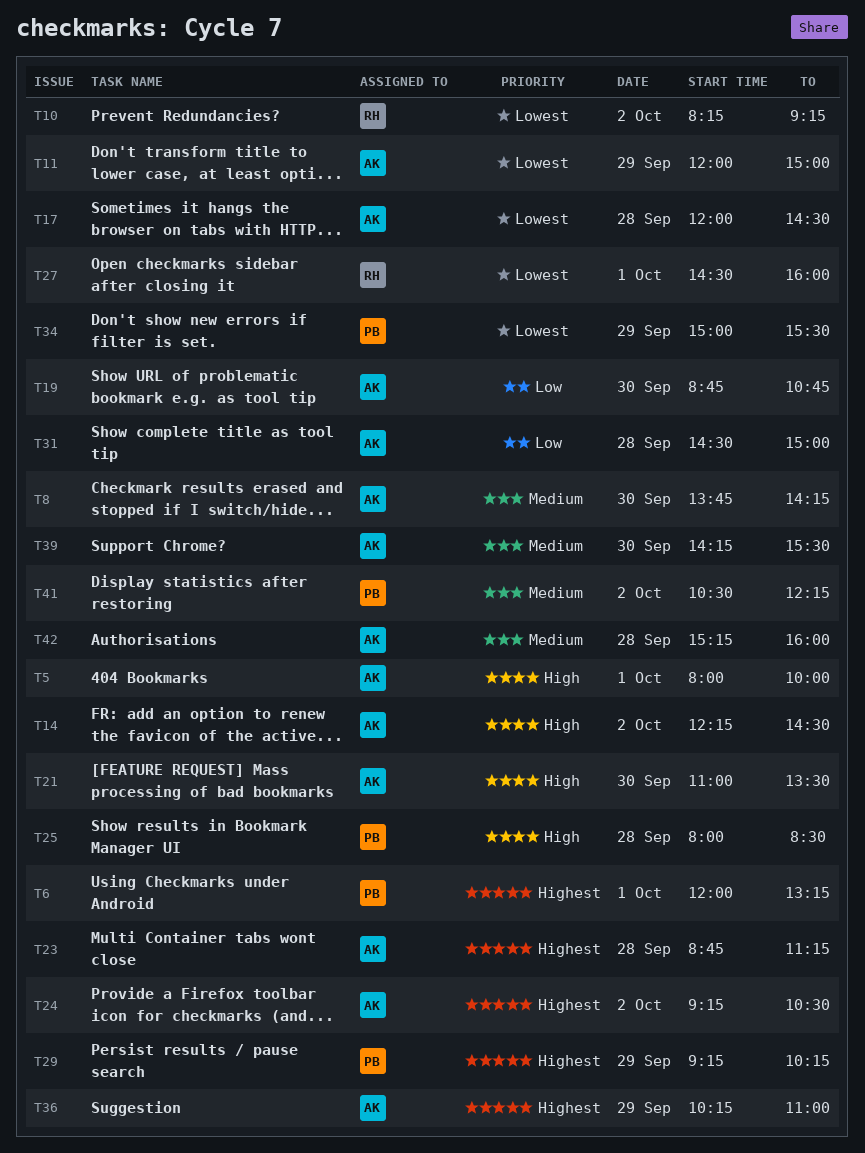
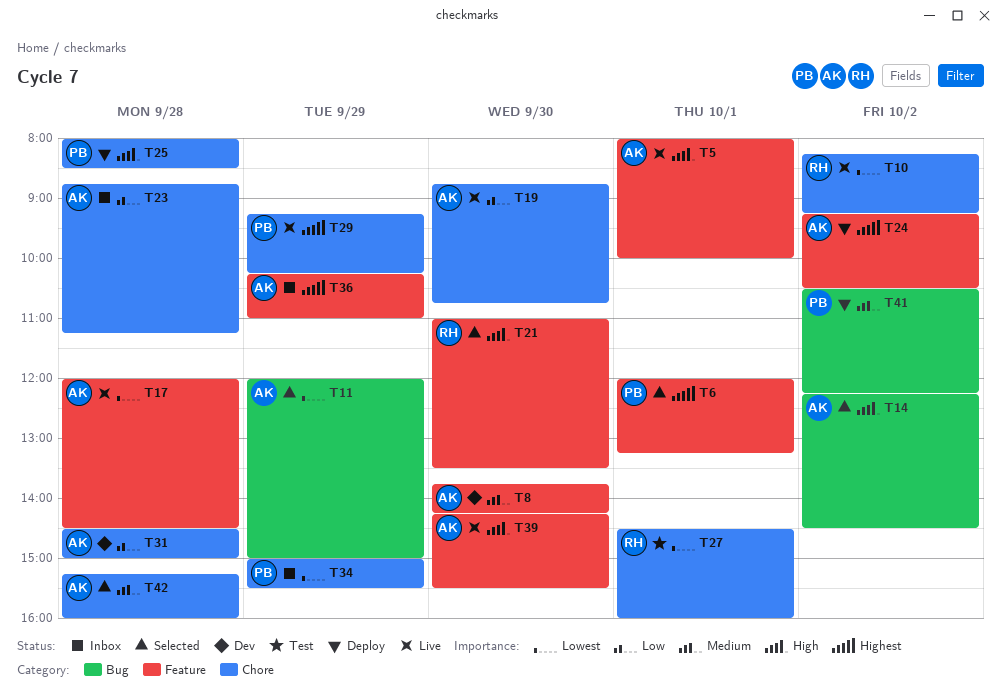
T21, owner: AK -> RH
T23, priority: Highest -> Low
T39, priority: Medium -> High

